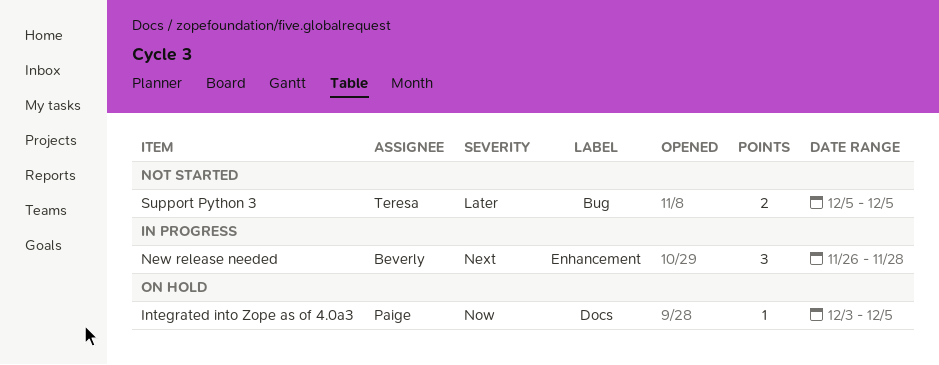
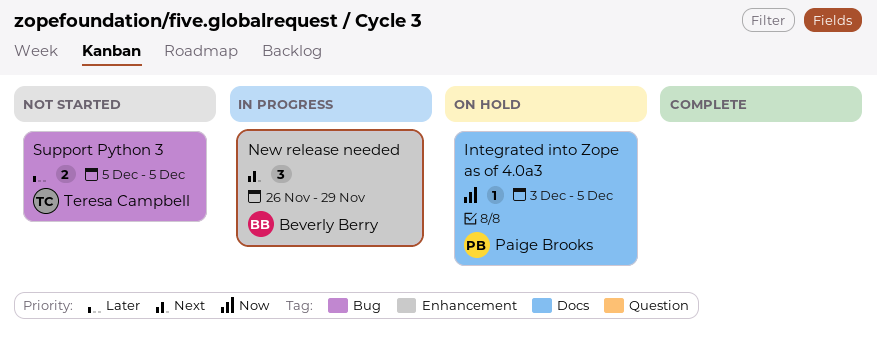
New release needed, due: Nov 28 -> Nov 29

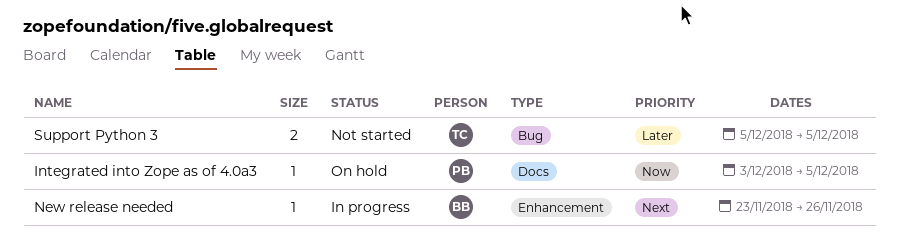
New release needed, estimate: 3 -> 1
New release needed, start: Nov 26 -> Nov 23
New release needed, due: Nov 29 -> Nov 26

